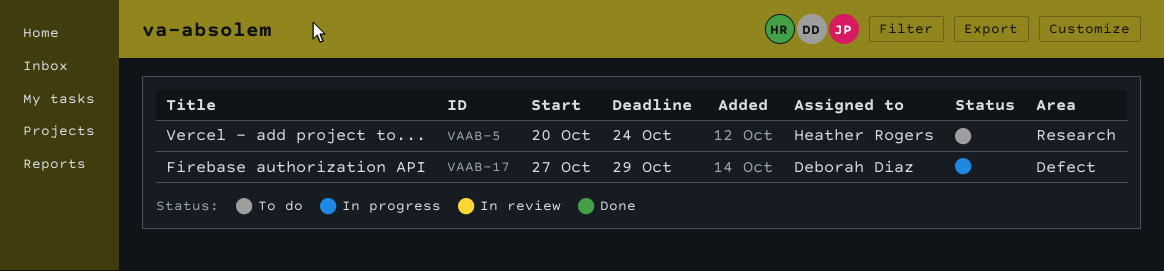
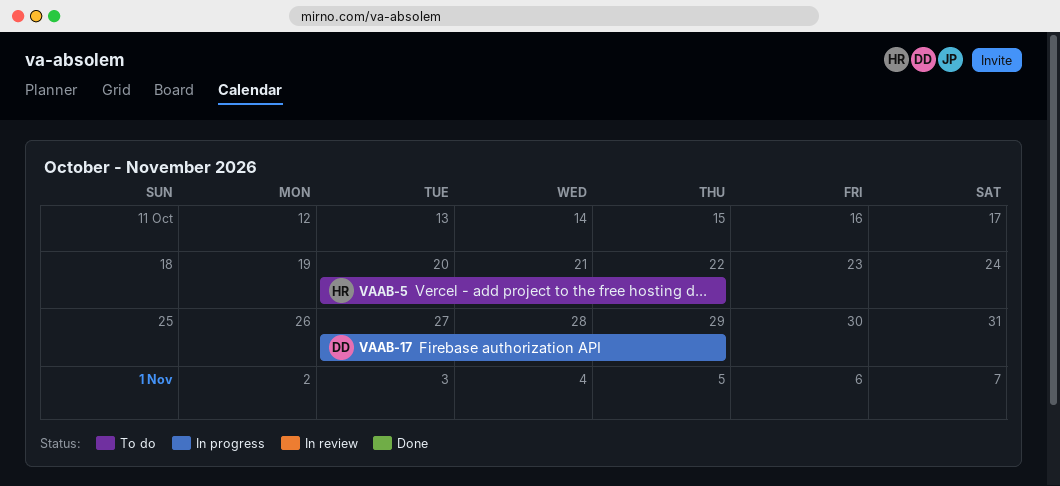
VAAB-5, due: Oct 24 -> Oct 22

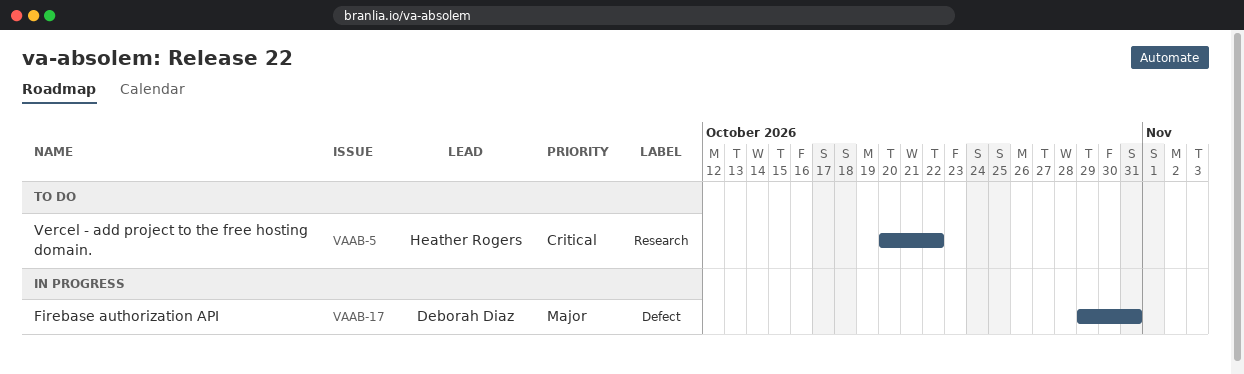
VAAB-17, start: Oct 27 -> Oct 29
VAAB-17, due: Oct 29 -> Oct 31

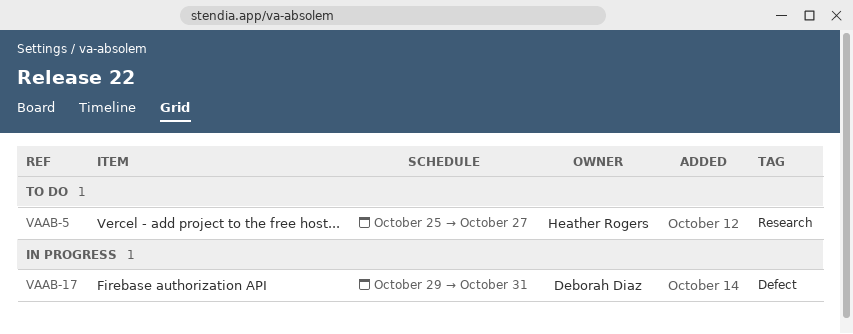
VAAB-5, start: Oct 20 -> Oct 25
VAAB-5, due: Oct 22 -> Oct 27

